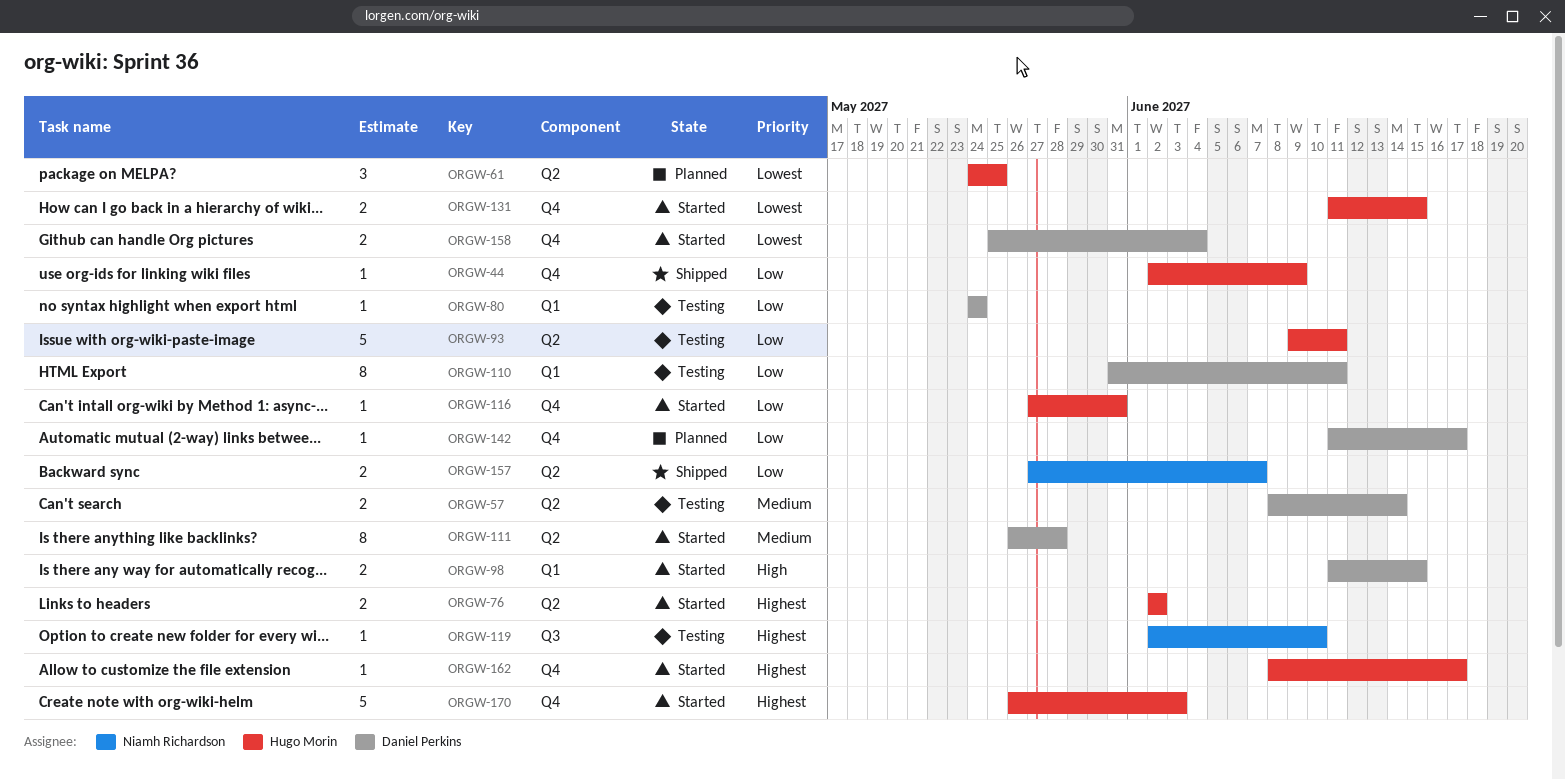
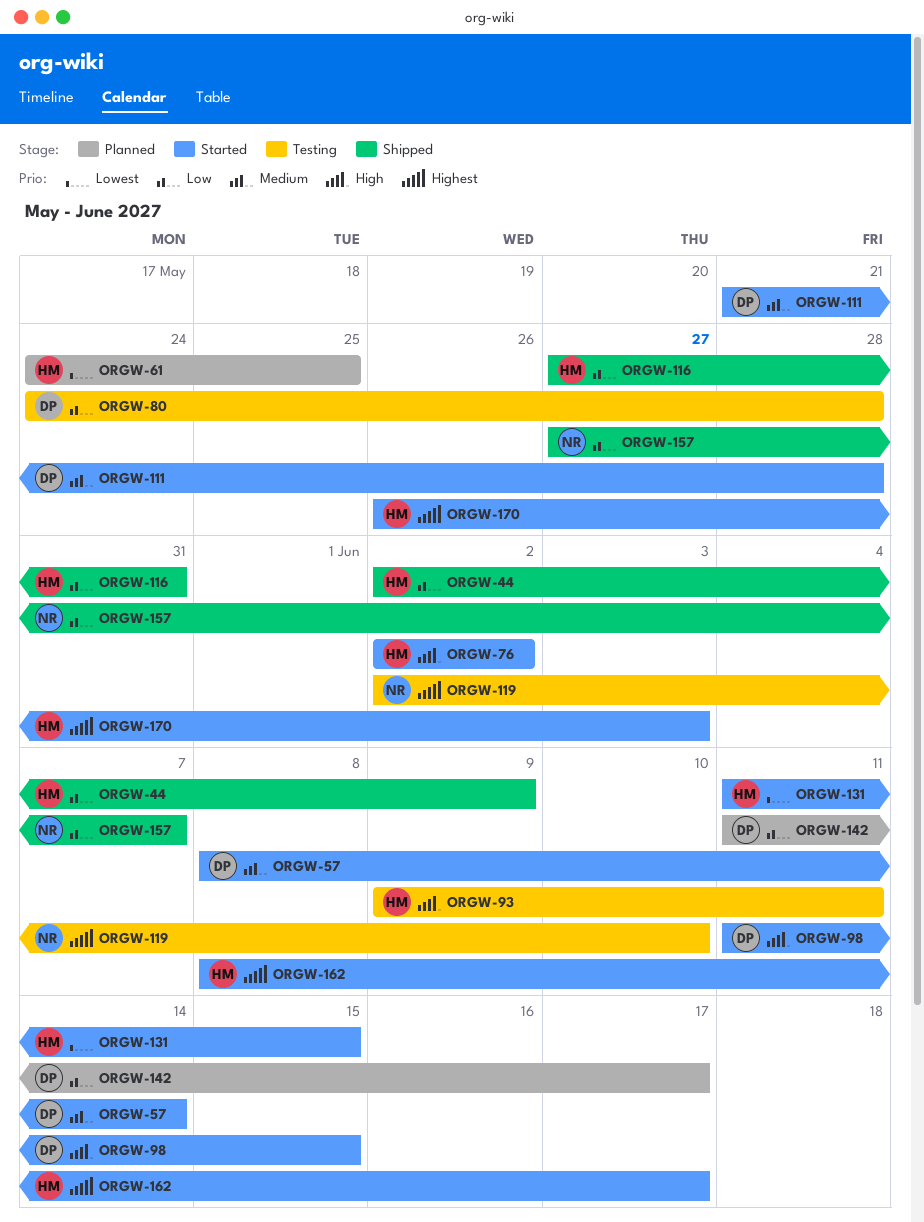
ORGW-57, status: Testing -> Started
ORGW-76, priority: Highest -> High
ORGW-80, due: May 24 -> May 28
ORGW-93, priority: Low -> High
ORGW-110: present -> none
ORGW-111, start: May 26 -> May 21
ORGW-116, status: Started -> Shipped
ORGW-158: present -> none

